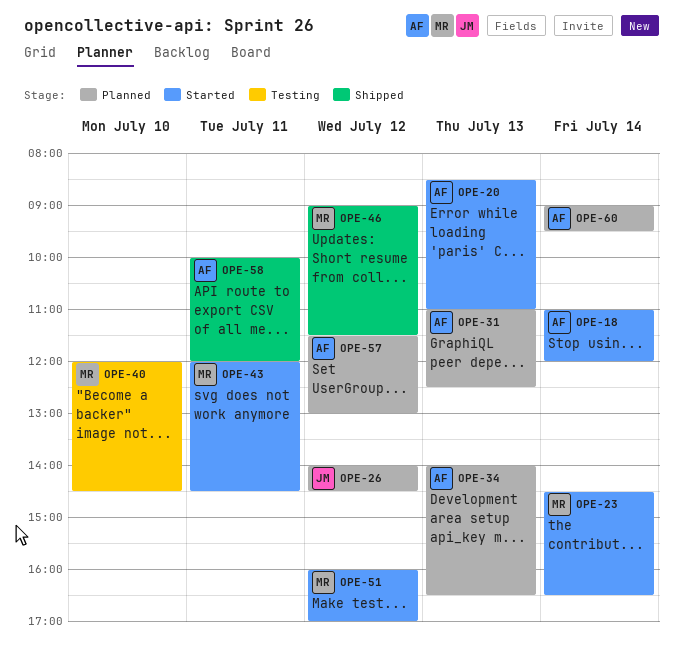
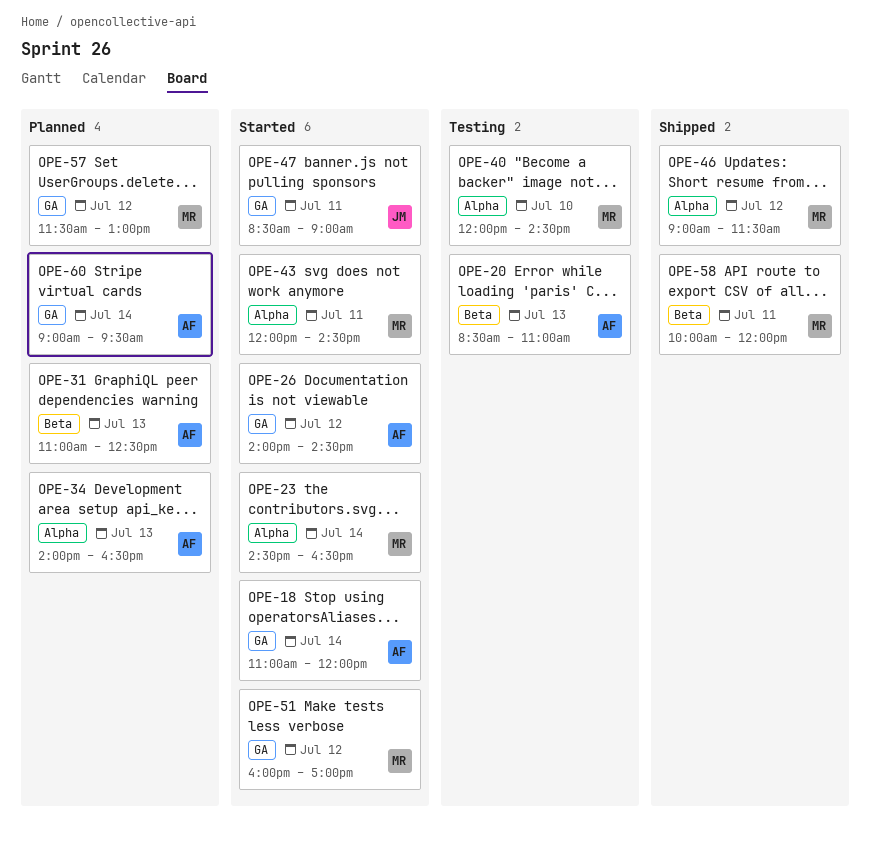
OPE-20, status: Started -> Testing
OPE-26, status: Planned -> Started
OPE-26, owner: JM -> AF
OPE-47: none -> present
OPE-57, owner: AF -> MR
OPE-58, owner: AF -> MR

